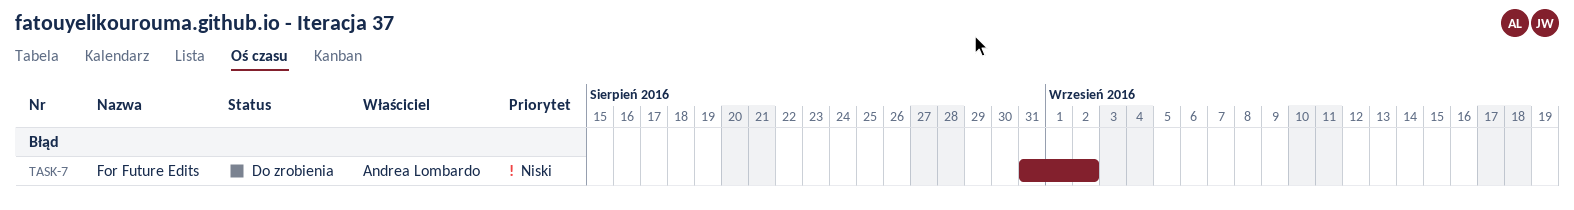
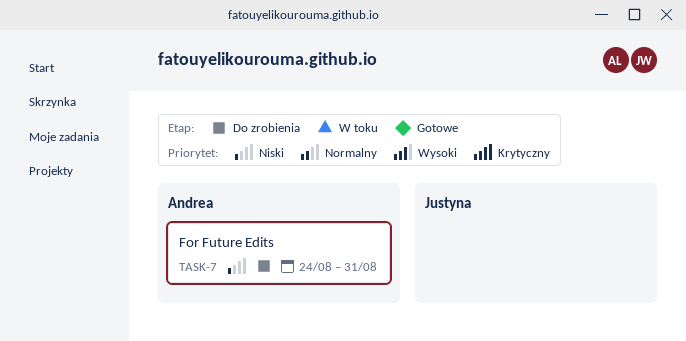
TASK-7, start: Aug 31 -> Aug 24
TASK-7, due: Sep 2 -> Aug 31

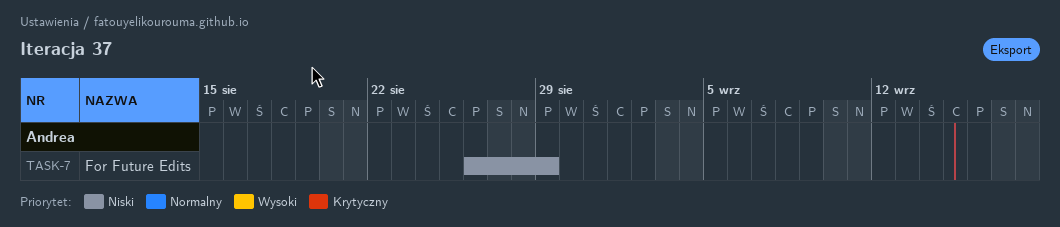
TASK-7, start: Aug 24 -> Aug 26
TASK-7, due: Aug 31 -> Aug 29

